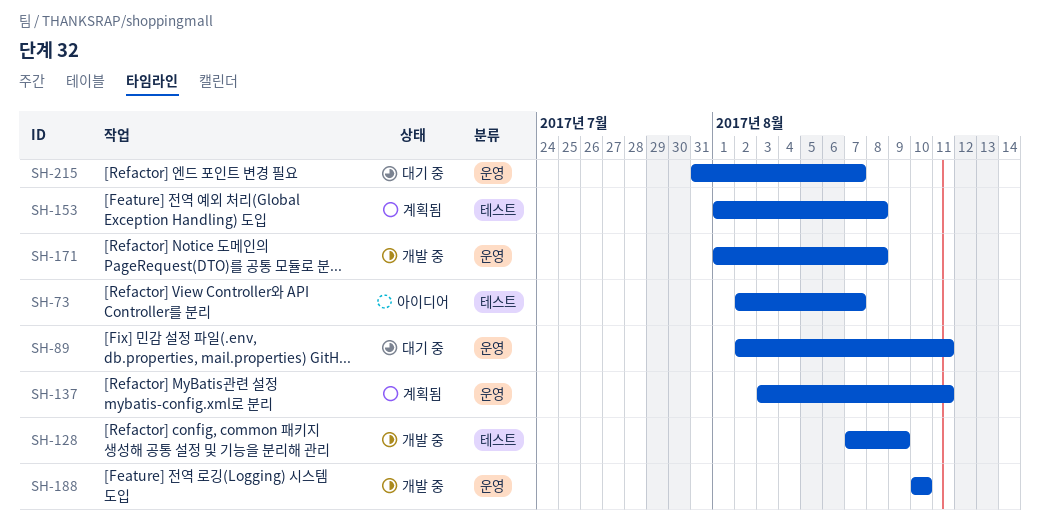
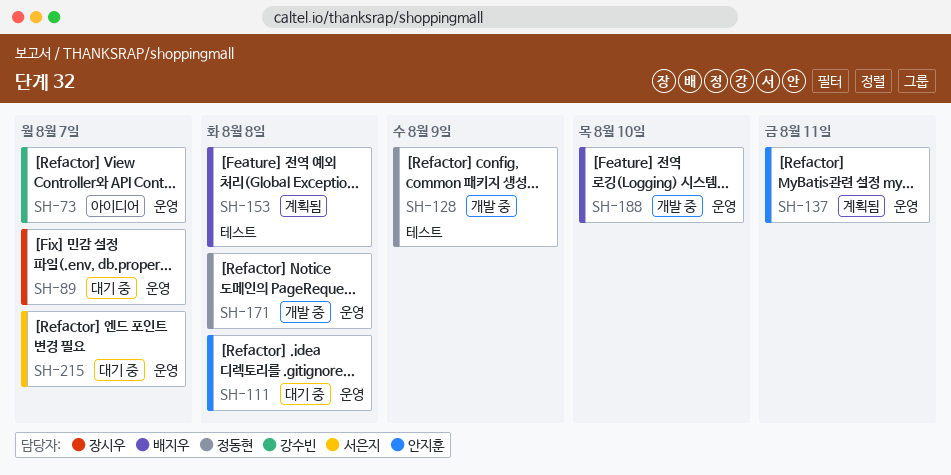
SH-73, label: 테스트 -> 운영
SH-89, due: Aug 11 -> Aug 7
SH-111: none -> present

